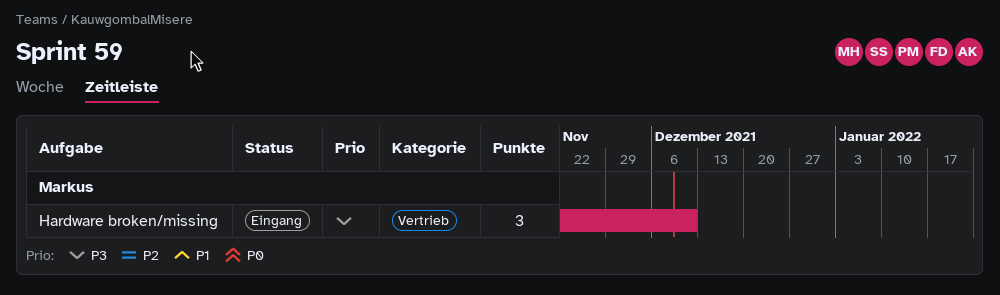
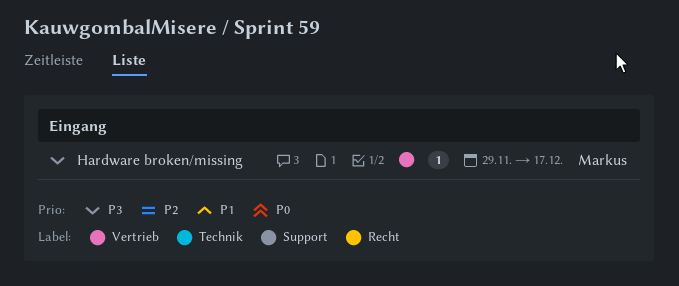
Hardware broken/missing, estimate: 3 -> 1
Hardware broken/missing, start: Nov 22 -> Nov 29
Hardware broken/missing, due: Dec 10 -> Dec 17

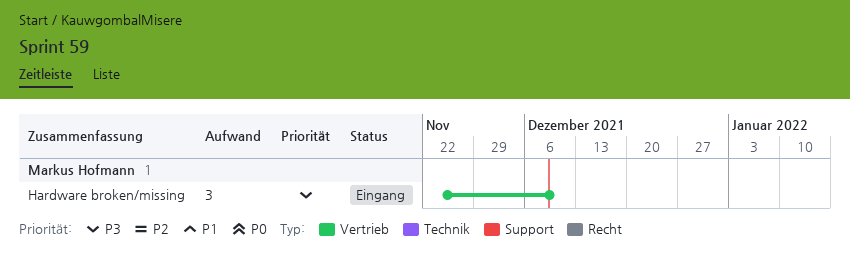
Hardware broken/missing, estimate: 1 -> 3
Hardware broken/missing, start: Nov 29 -> Nov 22
Hardware broken/missing, due: Dec 17 -> Dec 10

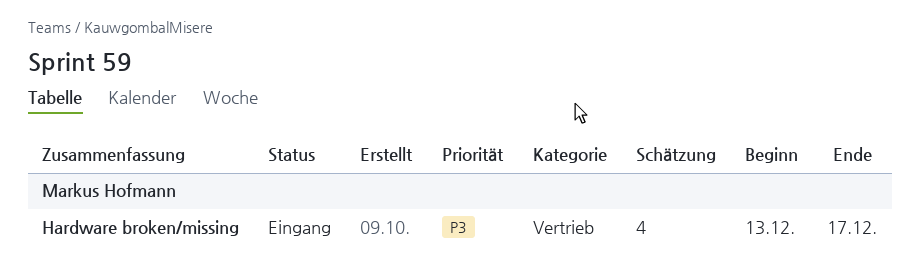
Hardware broken/missing, estimate: 3 -> 4
Hardware broken/missing, start: Nov 22 -> Dec 13
Hardware broken/missing, due: Dec 10 -> Dec 17

